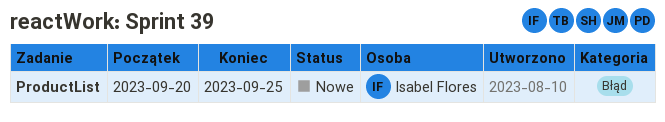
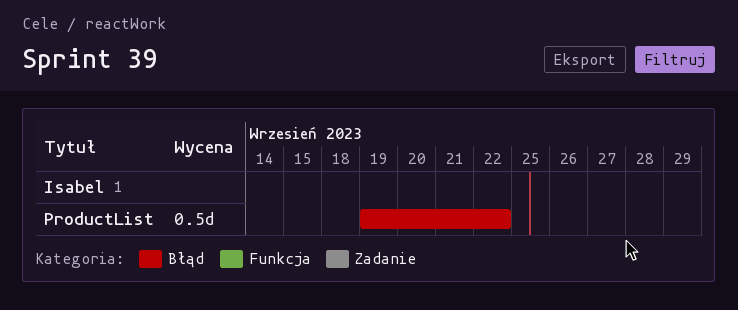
ProductList, start: Sep 20 -> Sep 19
ProductList, due: Sep 25 -> Sep 22

